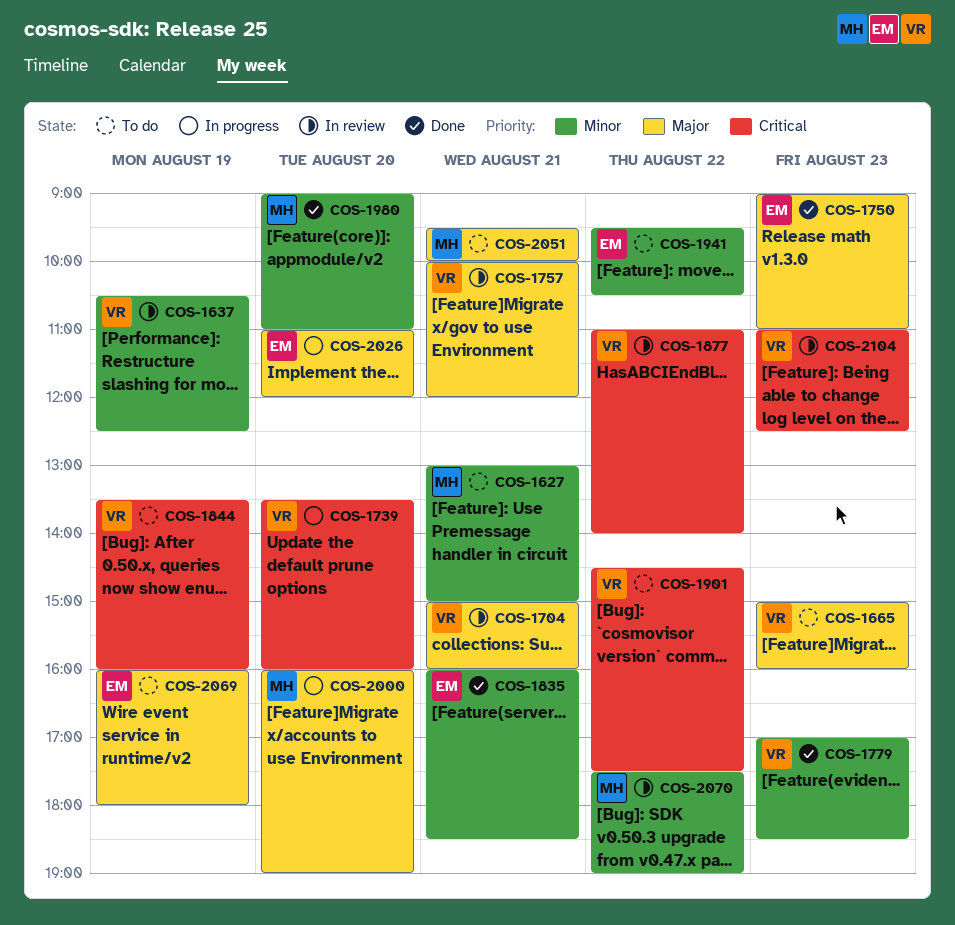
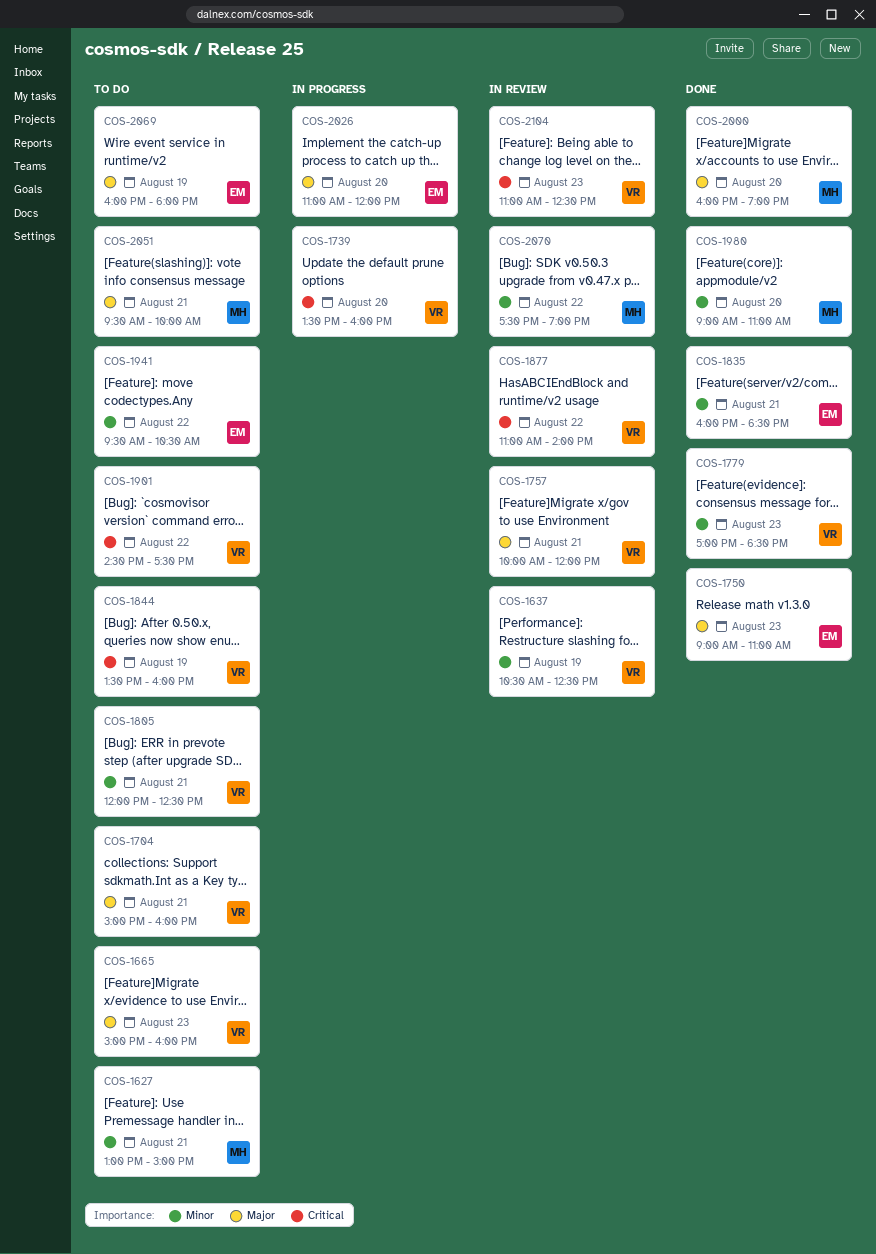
COS-1704, status: In review -> To do
COS-1805: none -> present
COS-2000, status: In progress -> Done

